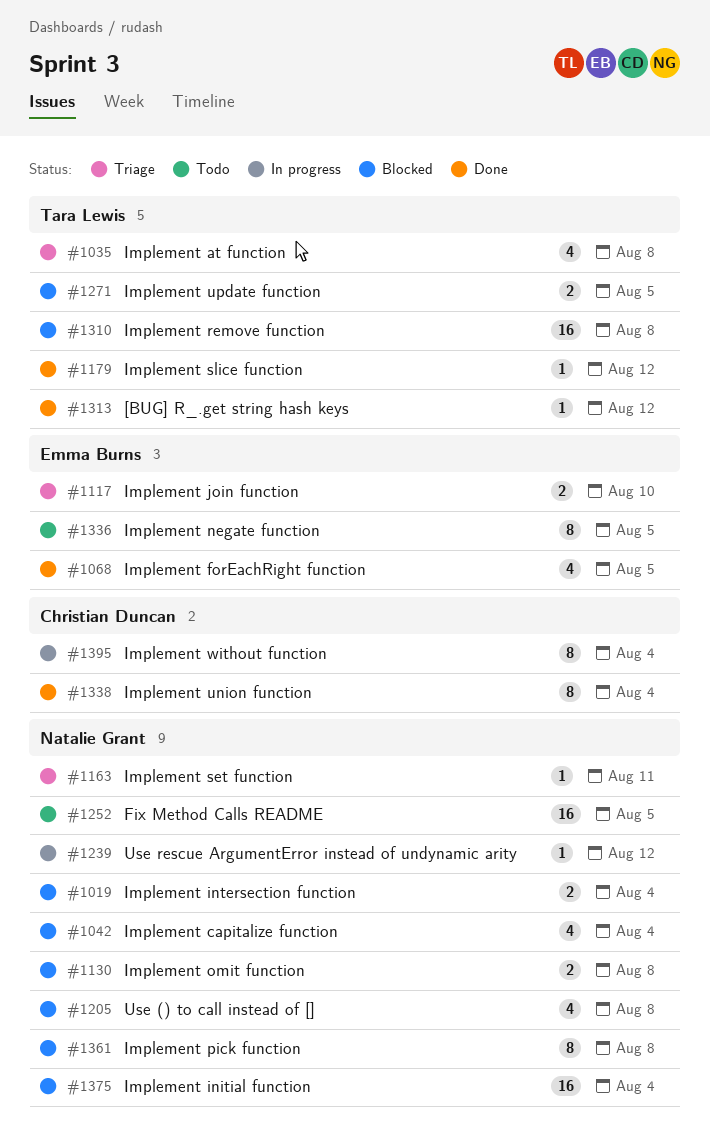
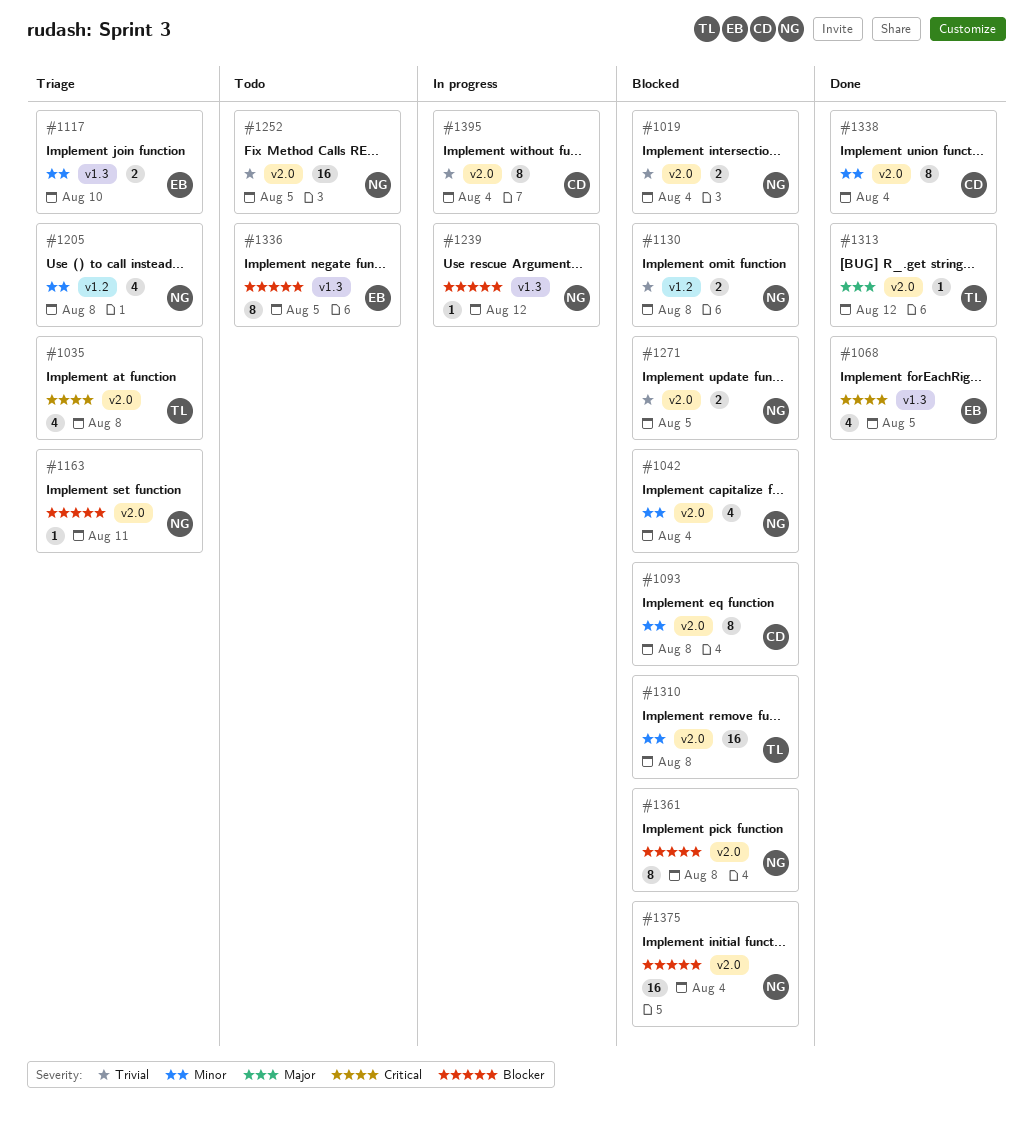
#1093: none -> present
#1179: present -> none
#1205, status: Blocked -> Triage
#1271, owner: Tara Lewis -> Natalie Grant

